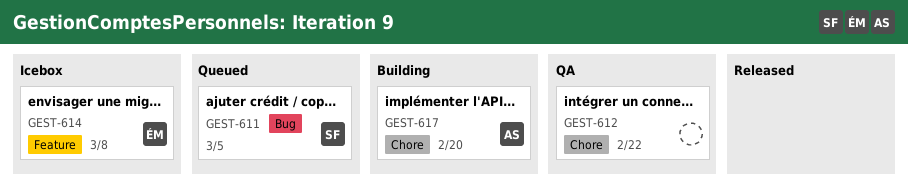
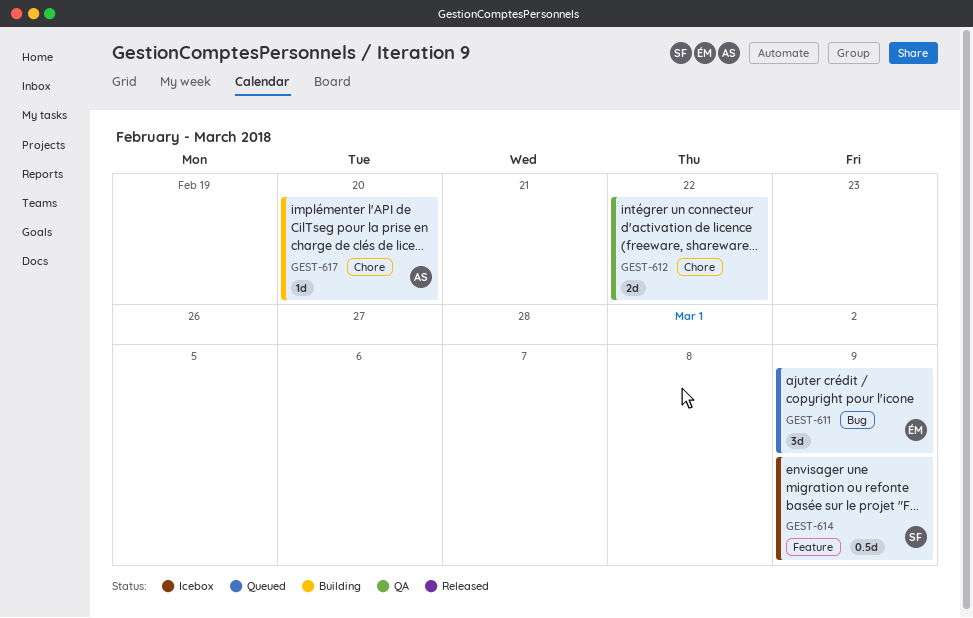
GEST-611, owner: SF -> ÉM
GEST-611, due: Mar 5 -> Mar 9
GEST-614, owner: ÉM -> SF
GEST-614, due: Mar 8 -> Mar 9

